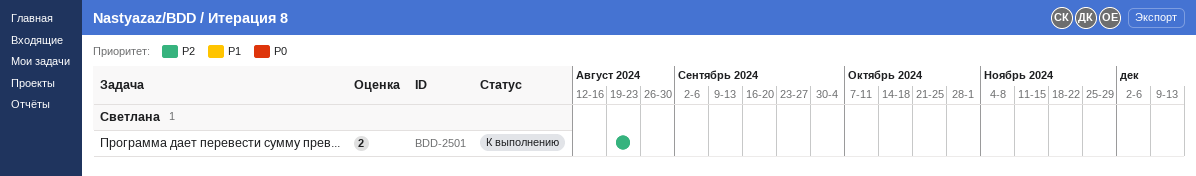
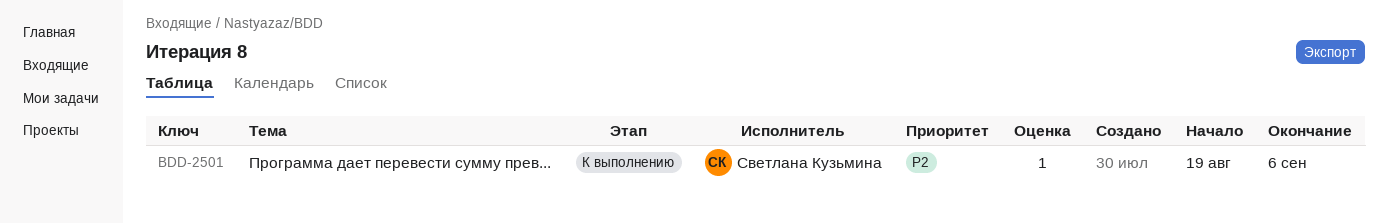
BDD-2501, estimate: 2 -> 1
BDD-2501, due: Aug 23 -> Sep 6

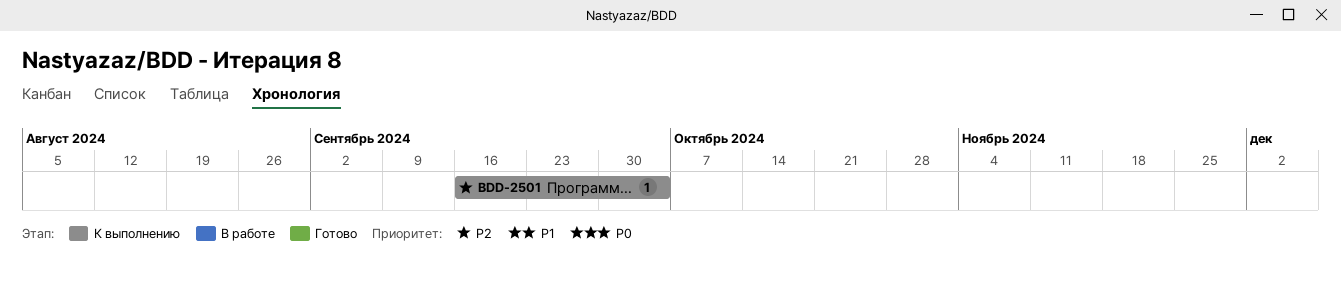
BDD-2501, start: Aug 19 -> Sep 16
BDD-2501, due: Sep 6 -> Oct 4

